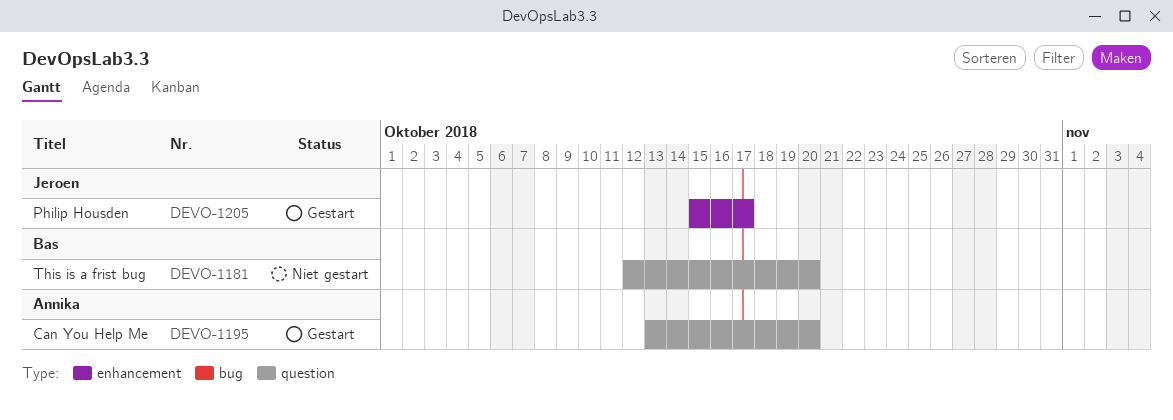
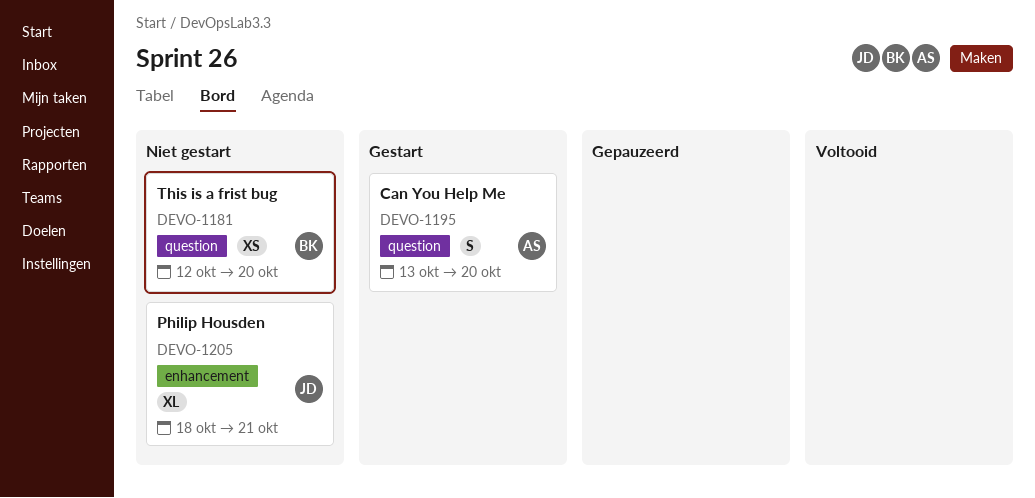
DEVO-1205, status: Gestart -> Niet gestart
DEVO-1205, start: Oct 15 -> Oct 18
DEVO-1205, due: Oct 17 -> Oct 21

